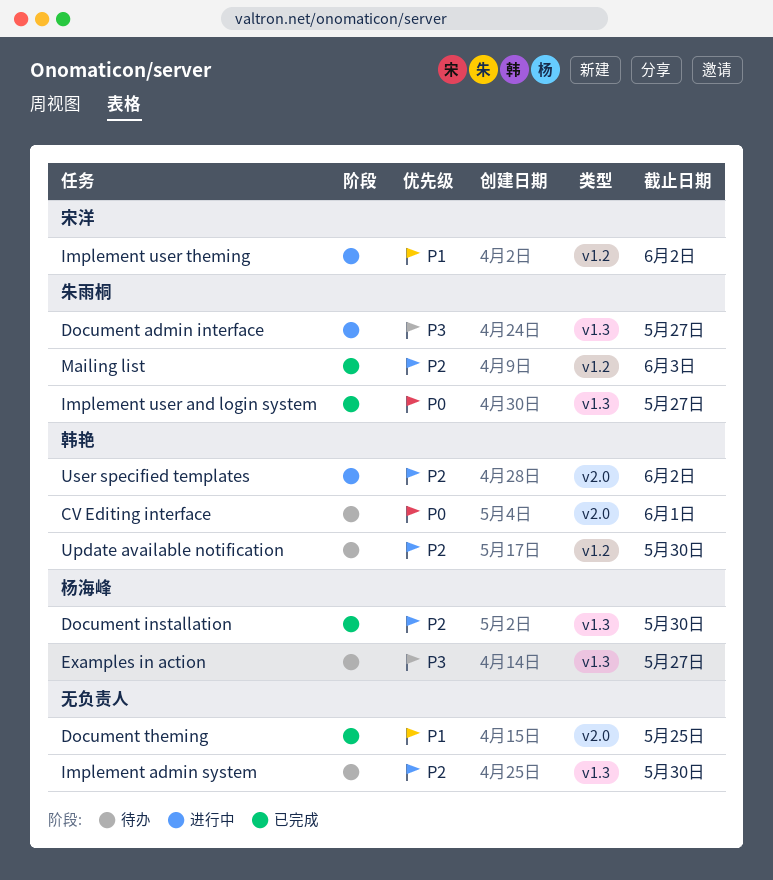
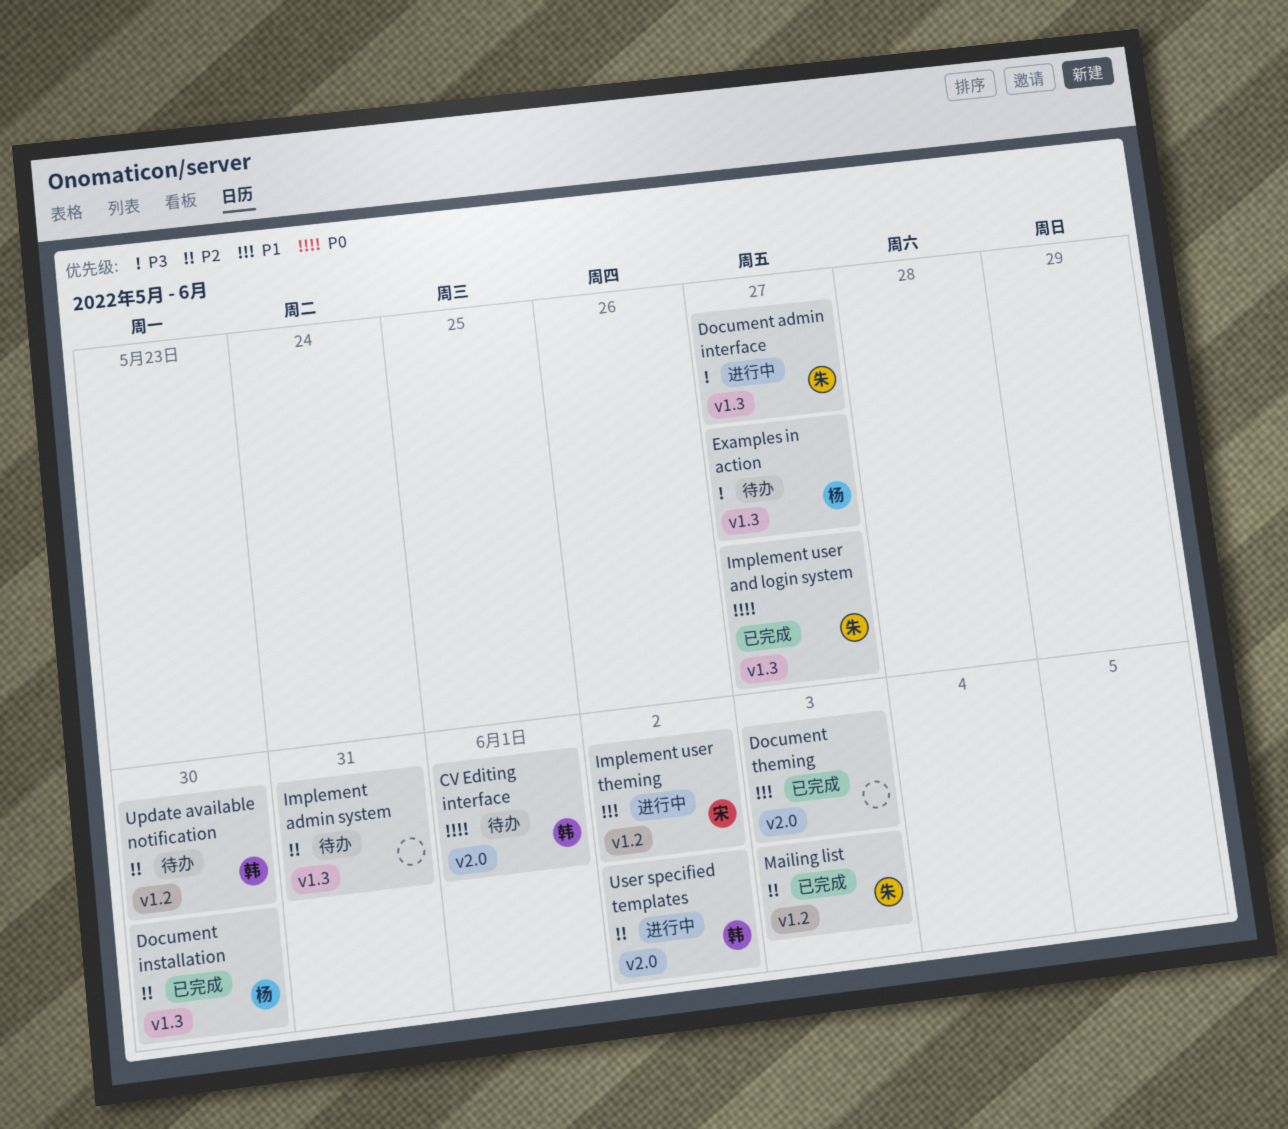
Document theming, due: May 25 -> Jun 3
Implement admin system, due: May 30 -> May 31

